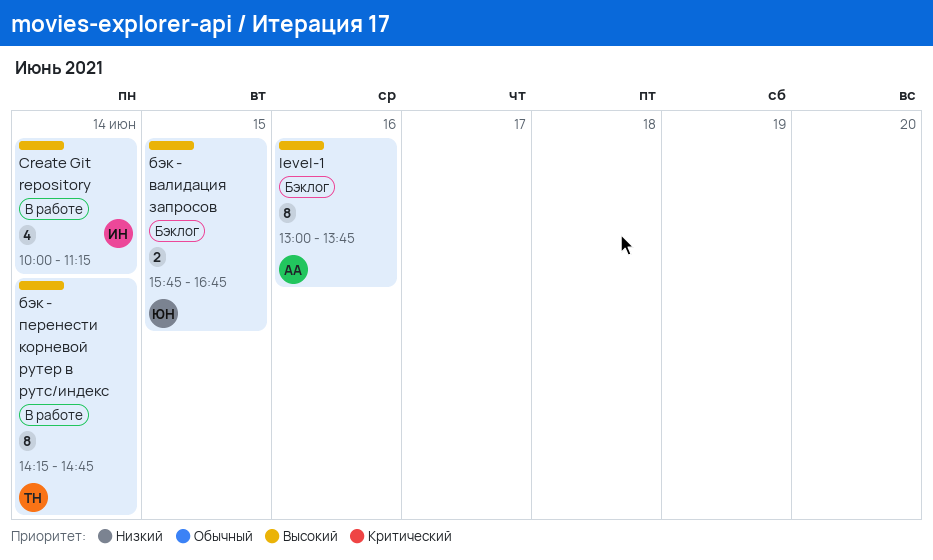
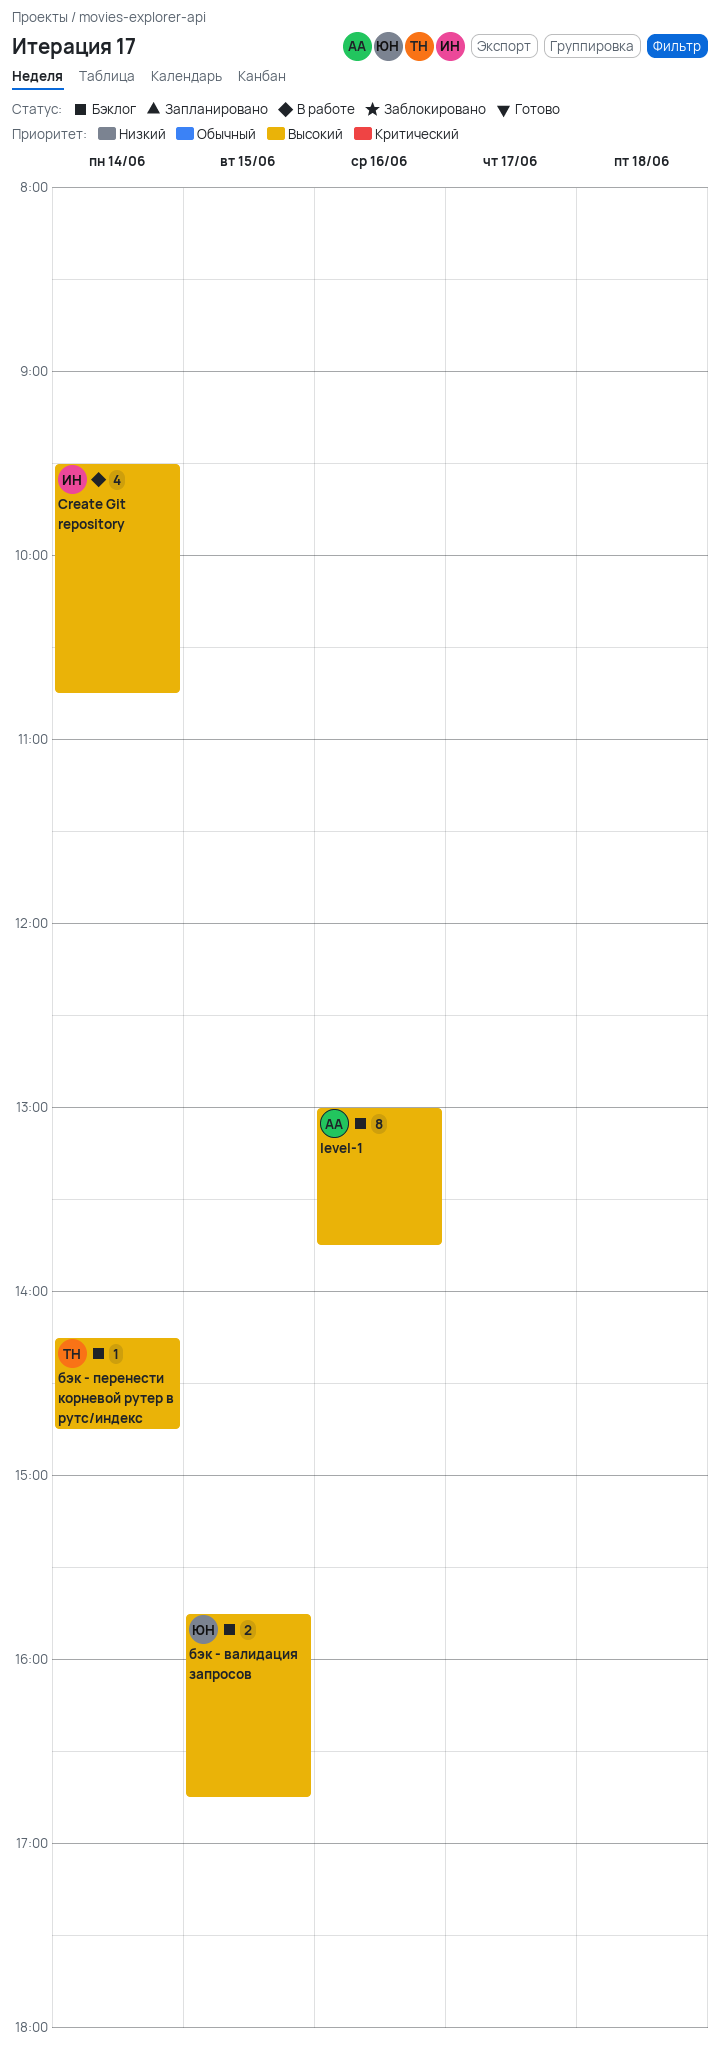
Create Git repository, begins: 10:00 -> 09:30
Create Git repository, ends: 11:15 -> 10:45
бэк - перенести корневой рутер в рутс/индекс, status: В работе -> Бэклог
бэк - перенести корневой рутер в рутс/индекс, estimate: 8 -> 1

